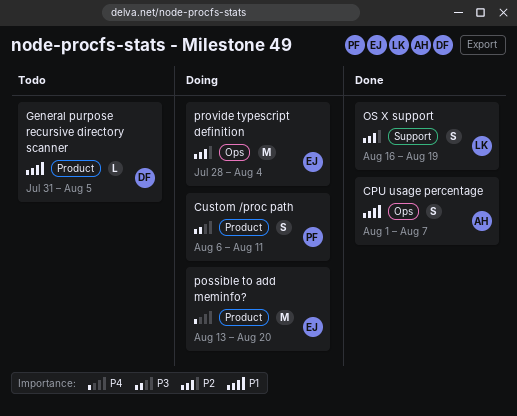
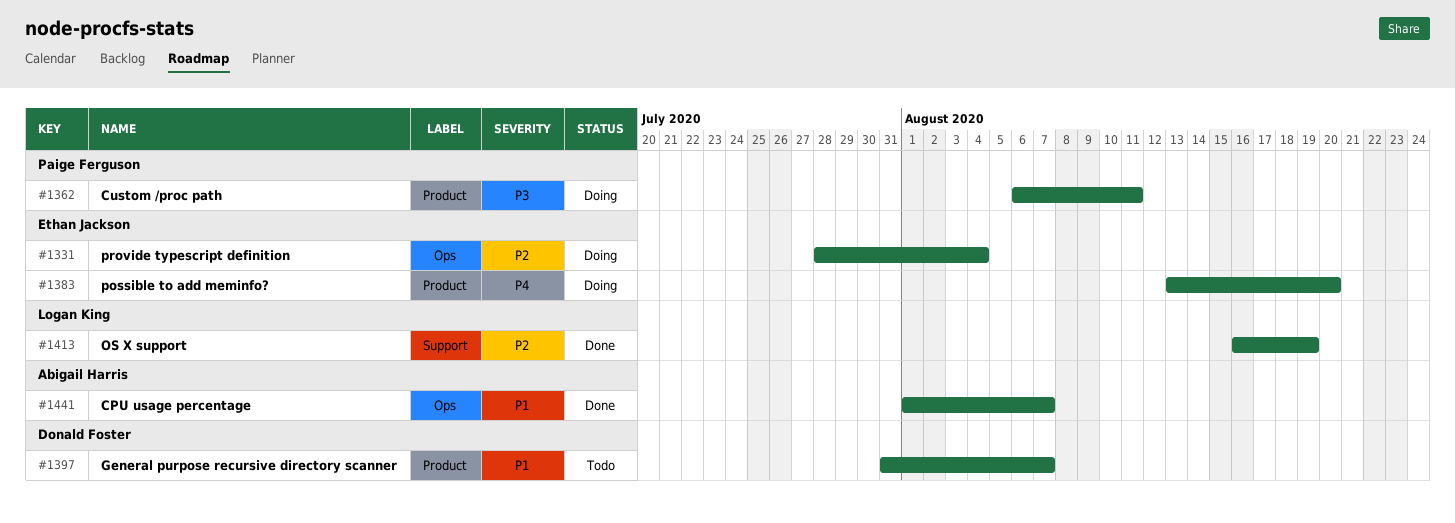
General purpose recursive directory scanner, due: Aug 5 -> Aug 7

